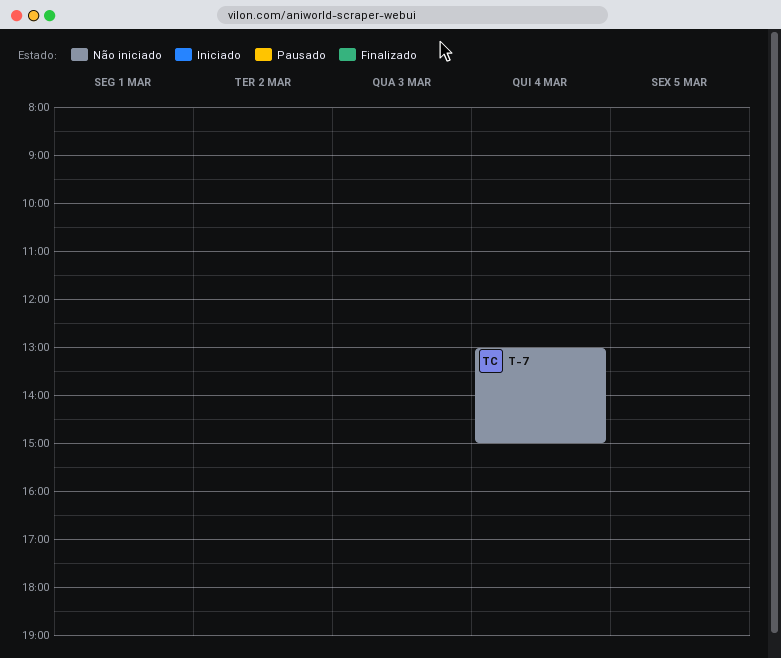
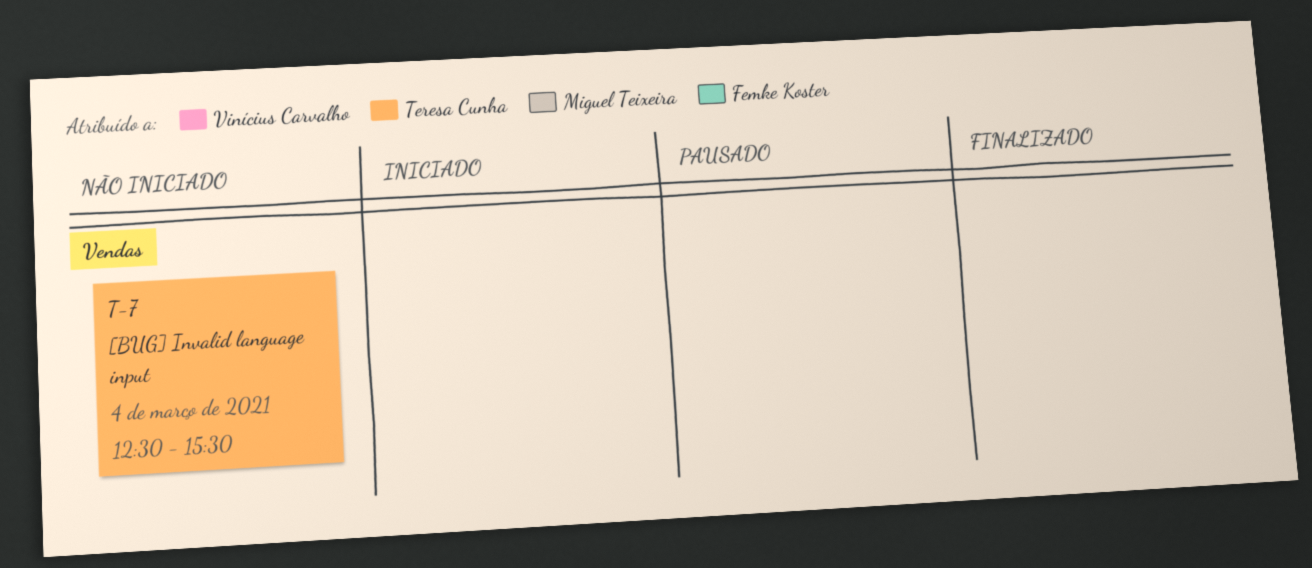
T-7, begins: 13:00 -> 12:30
T-7, ends: 15:00 -> 15:30

